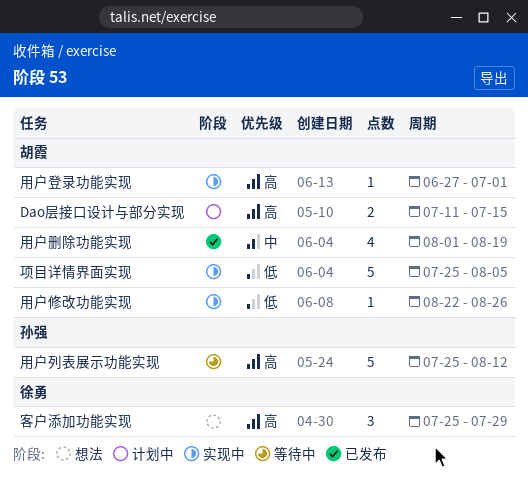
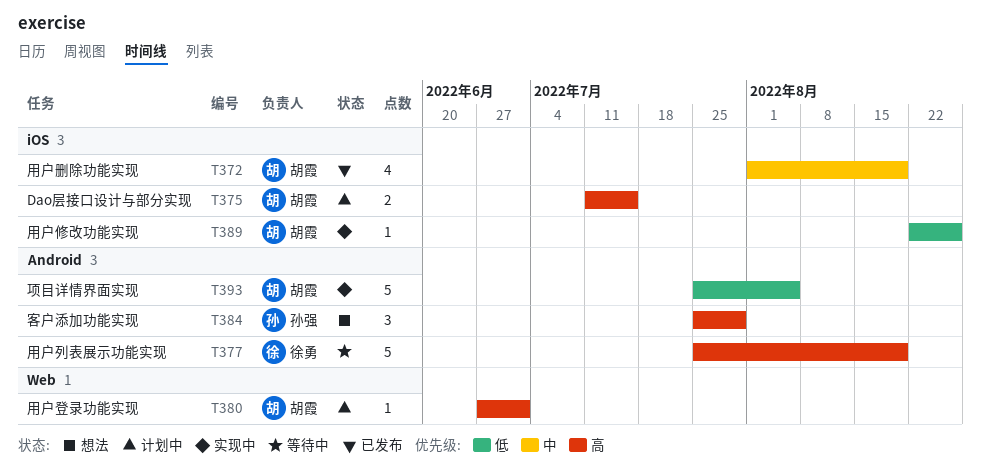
客户添加功能实现, owner: 徐勇 -> 孙强
用户列表展示功能实现, owner: 孙强 -> 徐勇
用户列表展示功能实现, due: Aug 12 -> Aug 19
用户登录功能实现, status: 实现中 -> 计划中

